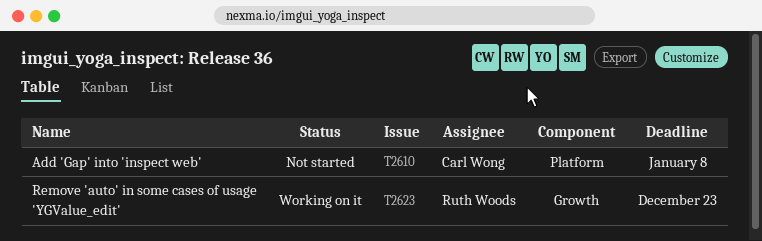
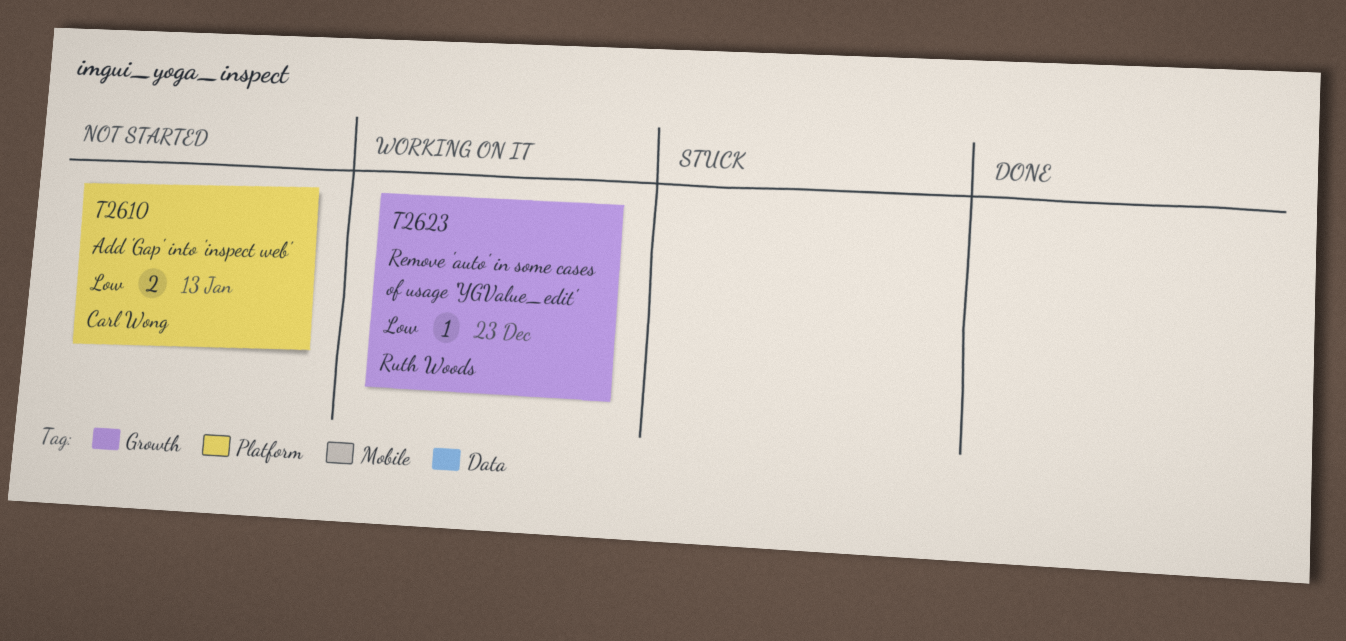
T2610, due: Jan 8 -> Jan 13

